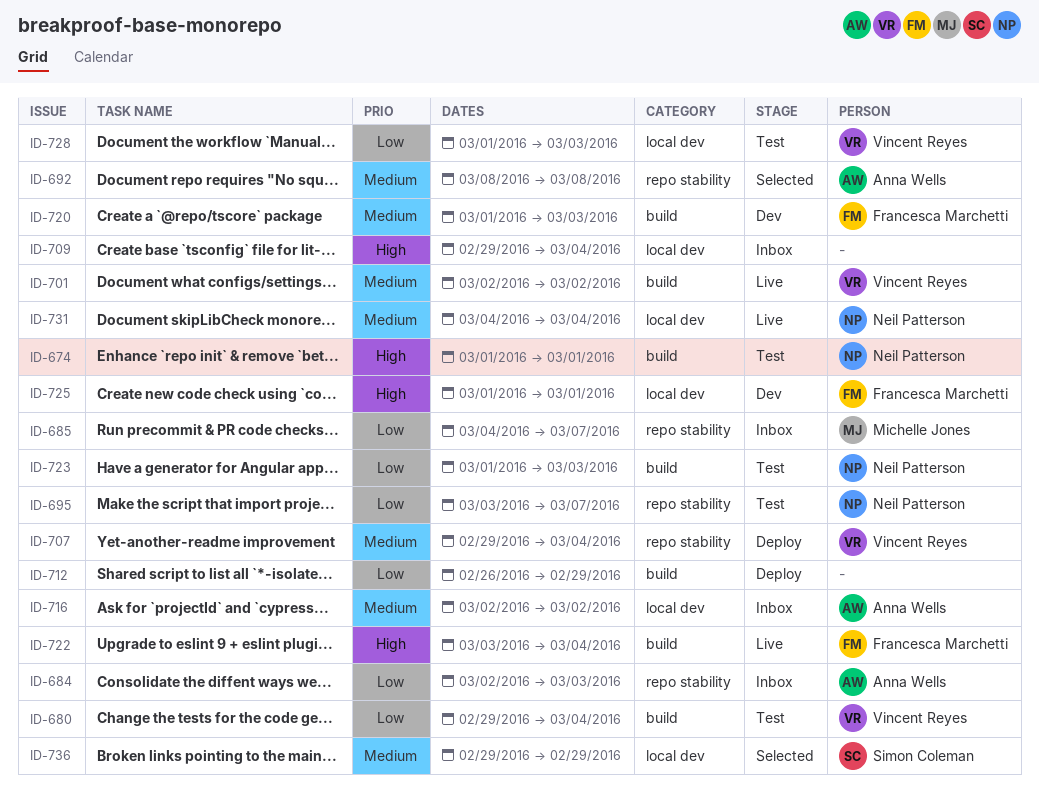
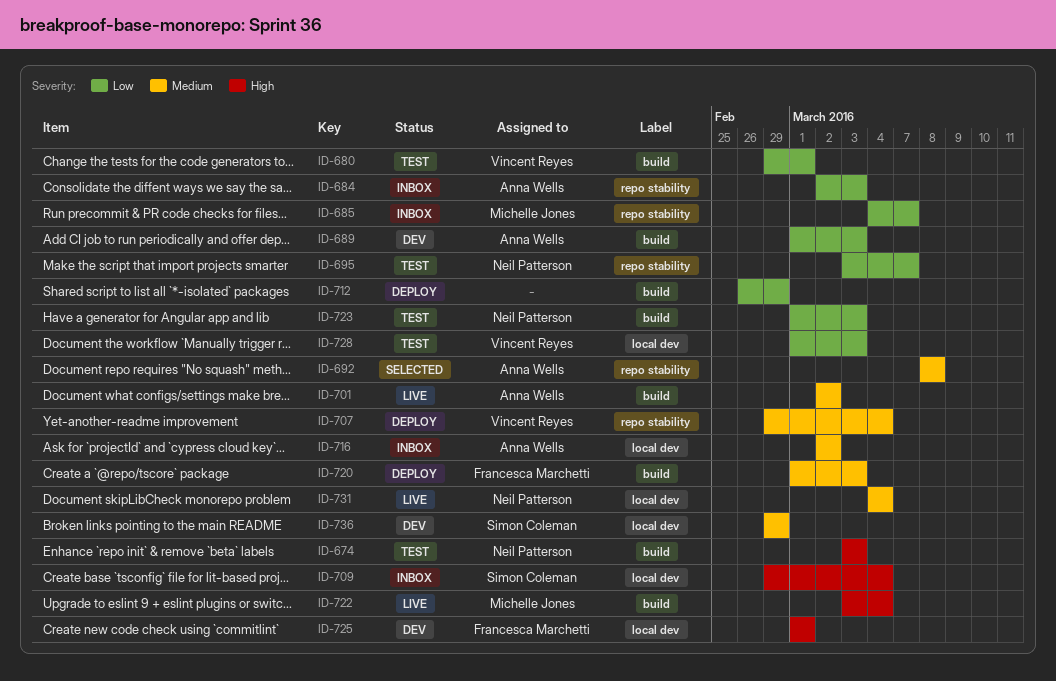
ID-674, start: Mar 1 -> Mar 3
ID-674, due: Mar 1 -> Mar 3
ID-680, due: Mar 4 -> Mar 1
ID-689: none -> present
ID-701, owner: Vincent Reyes -> Anna Wells
ID-709, owner: none -> Simon Coleman
ID-720, status: Dev -> Deploy
ID-722, owner: Francesca Marchetti -> Michelle Jones
ID-736, status: Selected -> Dev

